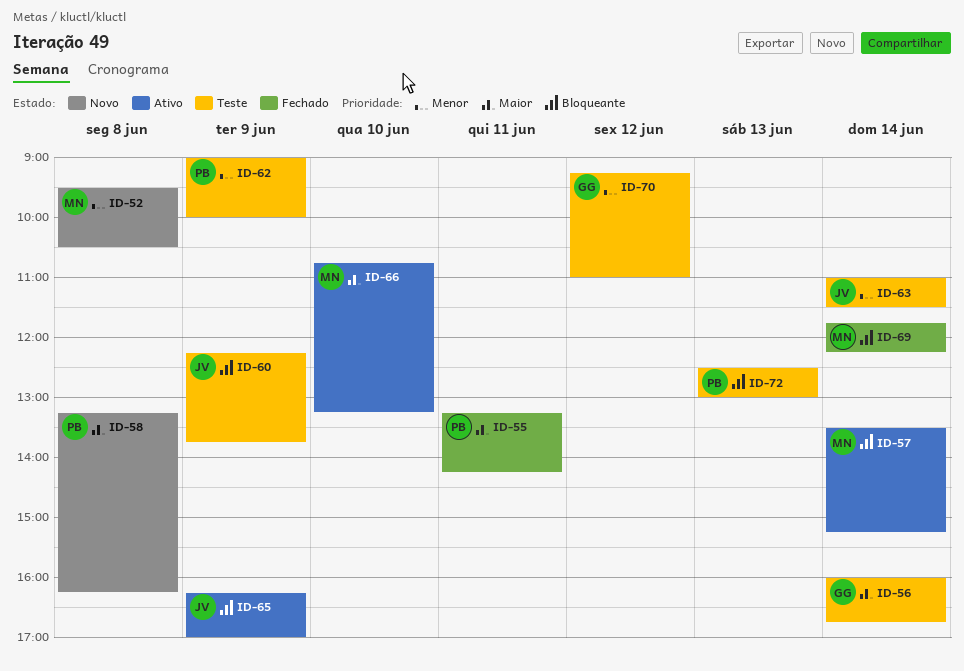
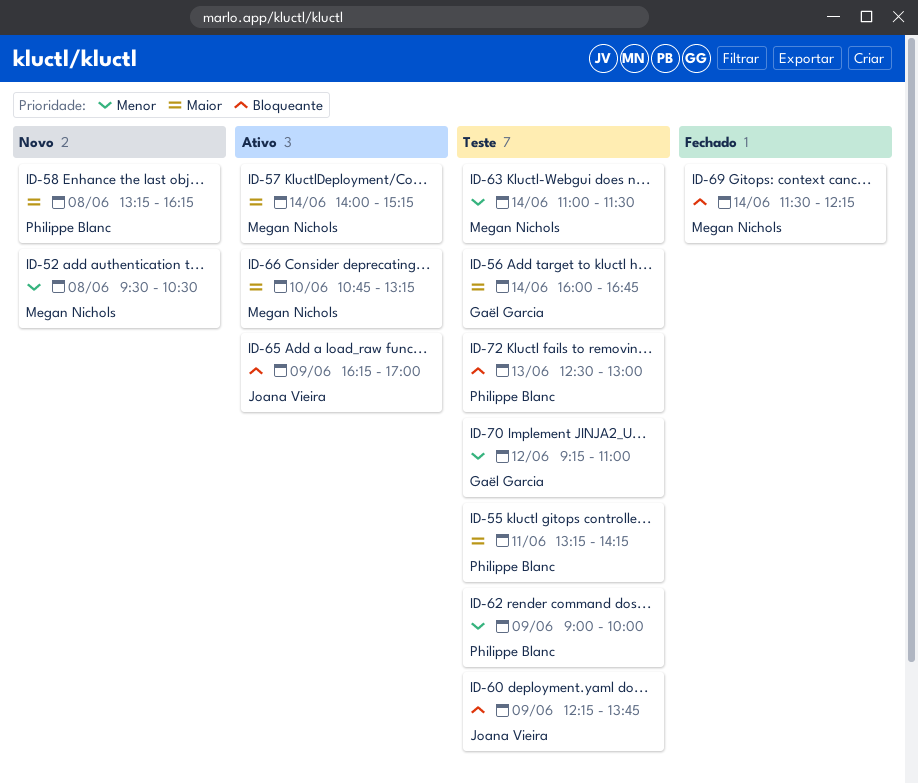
ID-55, status: Fechado -> Teste
ID-57, priority: Bloqueante -> Maior
ID-57, begins: 13:30 -> 14:00
ID-63, owner: Joana Vieira -> Megan Nichols
ID-69, begins: 11:45 -> 11:30

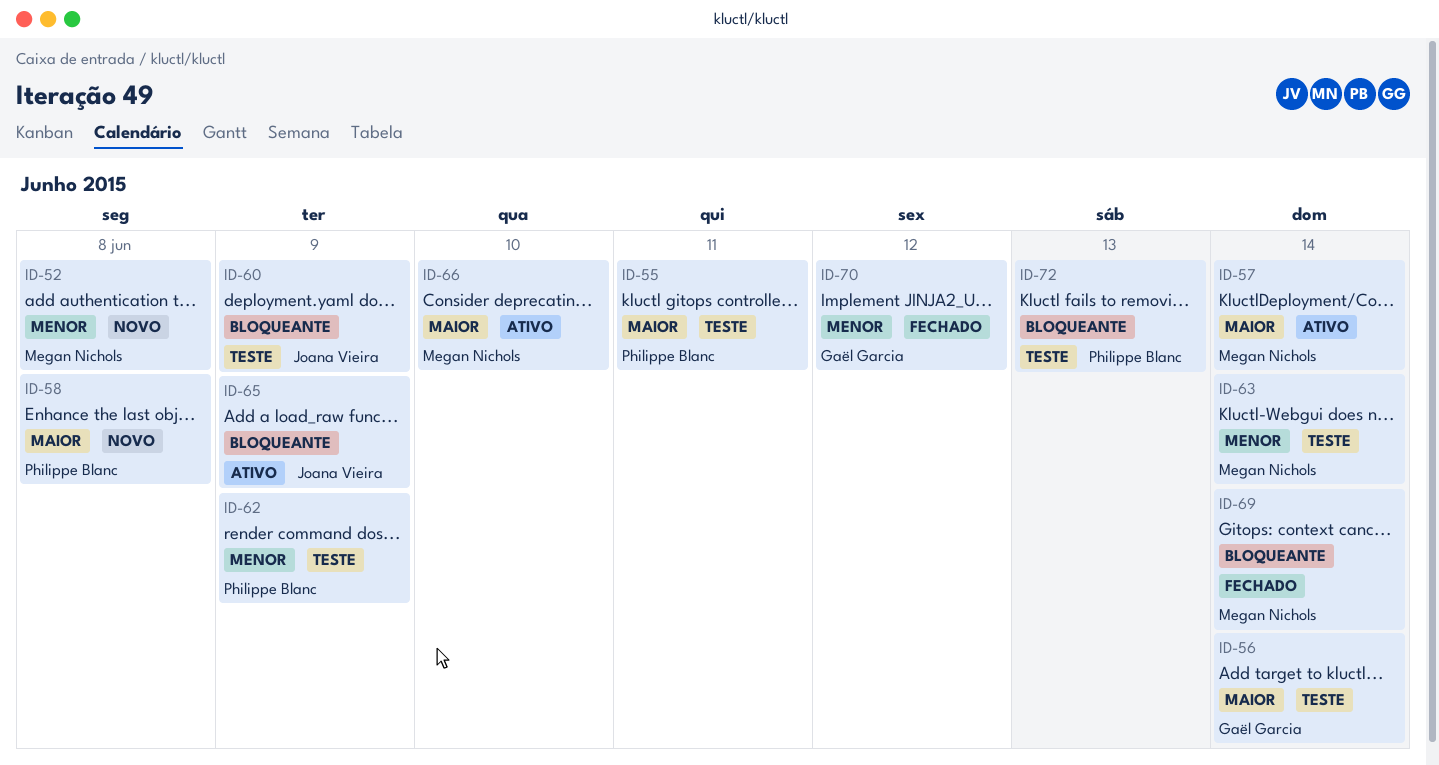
ID-70, status: Teste -> Fechado

